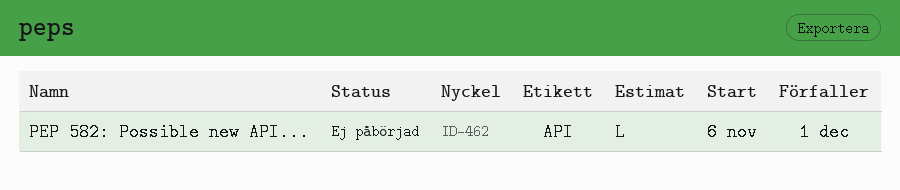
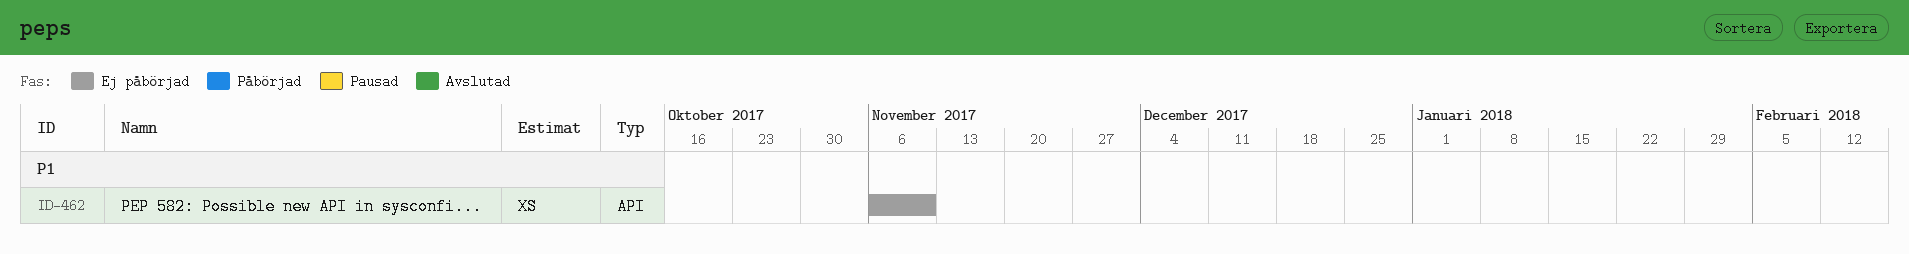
ID-462, estimate: L -> XS
ID-462, due: Dec 1 -> Nov 10

